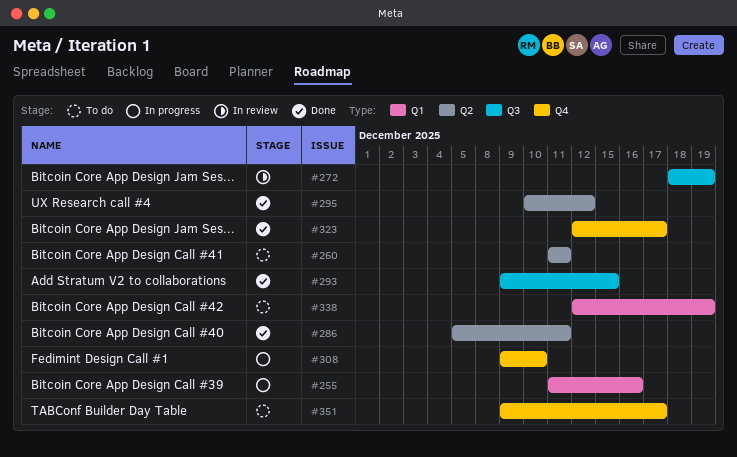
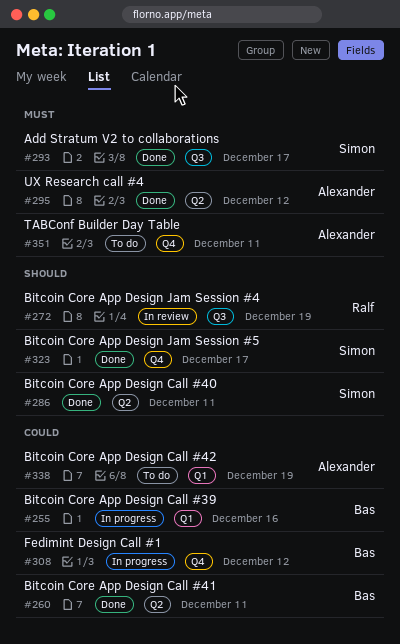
#260, status: To do -> Done
#293, due: Dec 15 -> Dec 17
#308, due: Dec 10 -> Dec 12
#351, due: Dec 17 -> Dec 11

